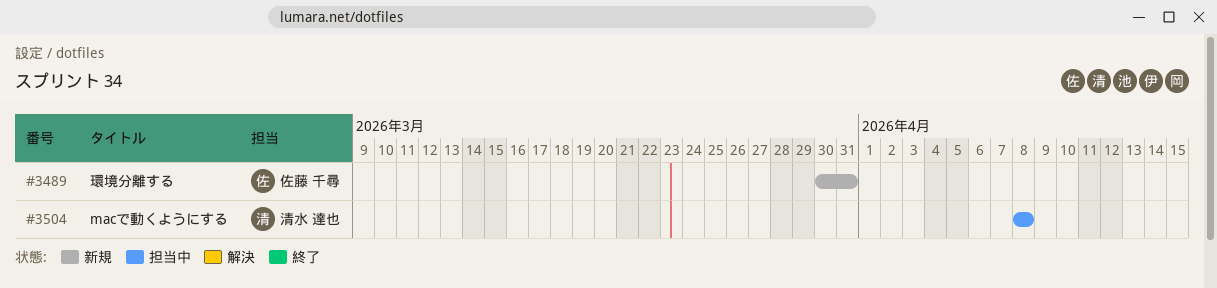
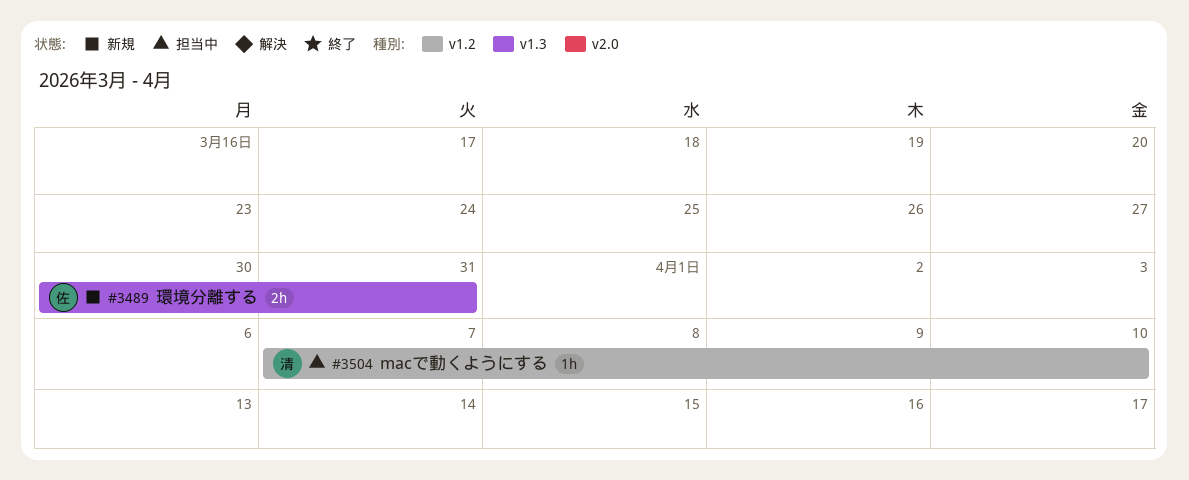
#3504, start: Apr 8 -> Apr 7
#3504, due: Apr 8 -> Apr 10

